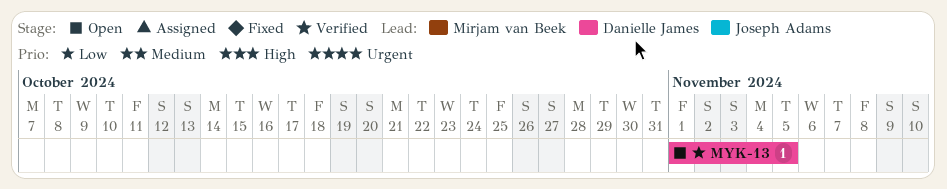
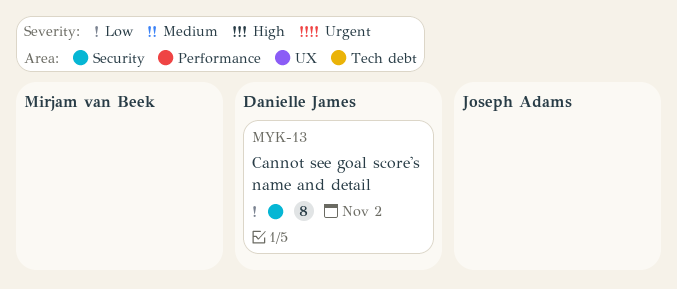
MYK-13, estimate: 1 -> 8
MYK-13, due: Nov 5 -> Nov 2

